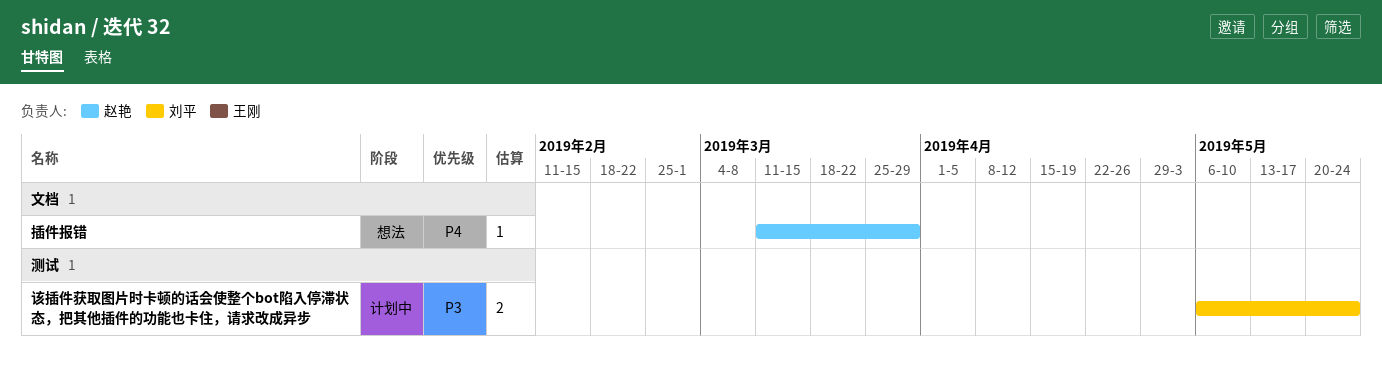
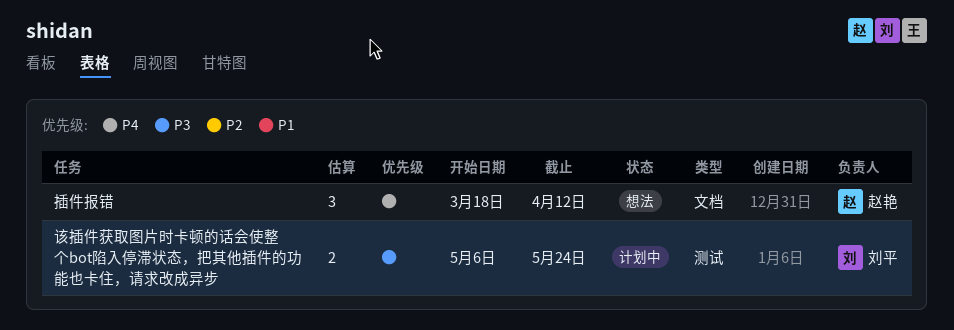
插件报错, estimate: 1 -> 3
插件报错, start: Mar 11 -> Mar 18
插件报错, due: Mar 29 -> Apr 12

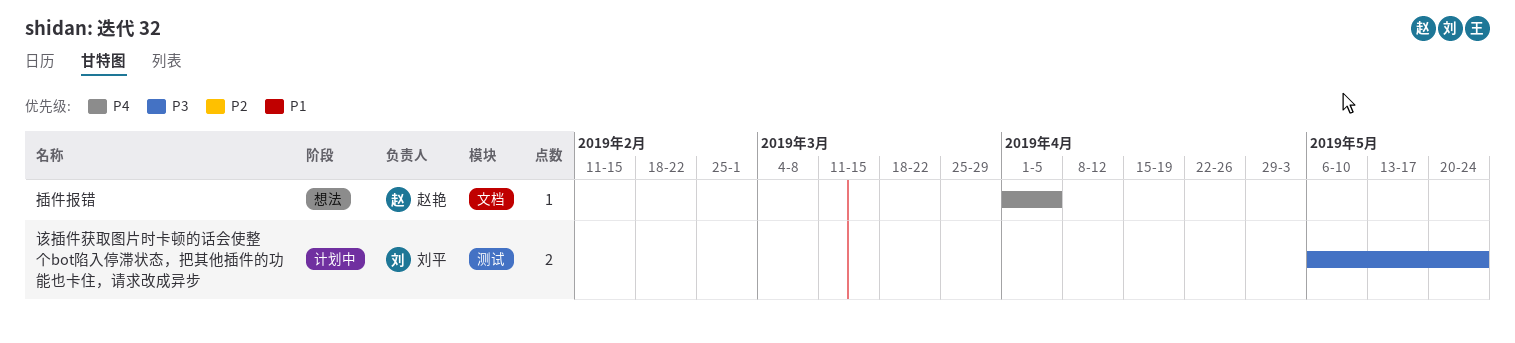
插件报错, estimate: 3 -> 1
插件报错, start: Mar 18 -> Apr 1
插件报错, due: Apr 12 -> Apr 5

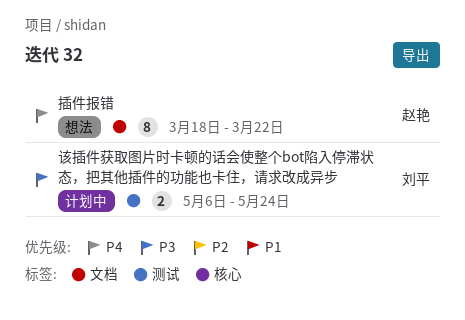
插件报错, estimate: 1 -> 8
插件报错, start: Apr 1 -> Mar 18
插件报错, due: Apr 5 -> Mar 22

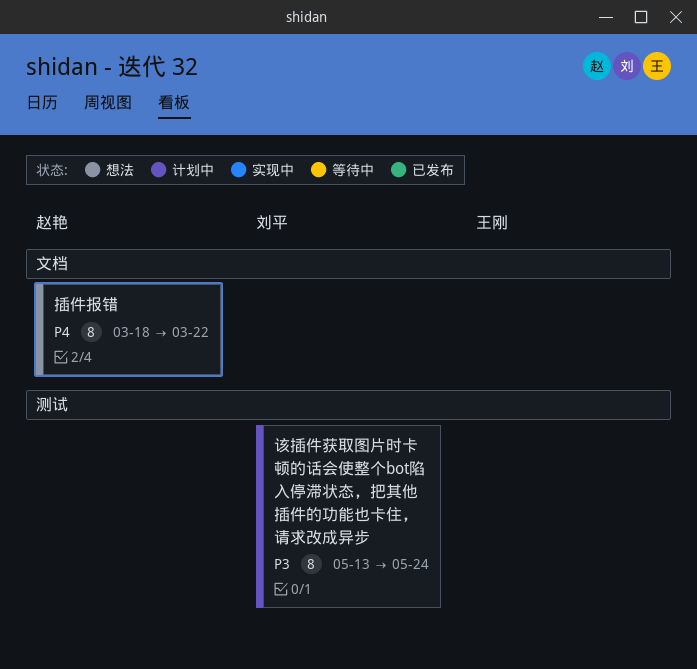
该插件获取图片时卡顿的话会使整个bot陷入停滞状态，把其他插件的功能也卡住，请求改成异步, estimate: 2 -> 8
该插件获取图片时卡顿的话会使整个bot陷入停滞状态，把其他插件的功能也卡住，请求改成异步, start: May 6 -> May 13

